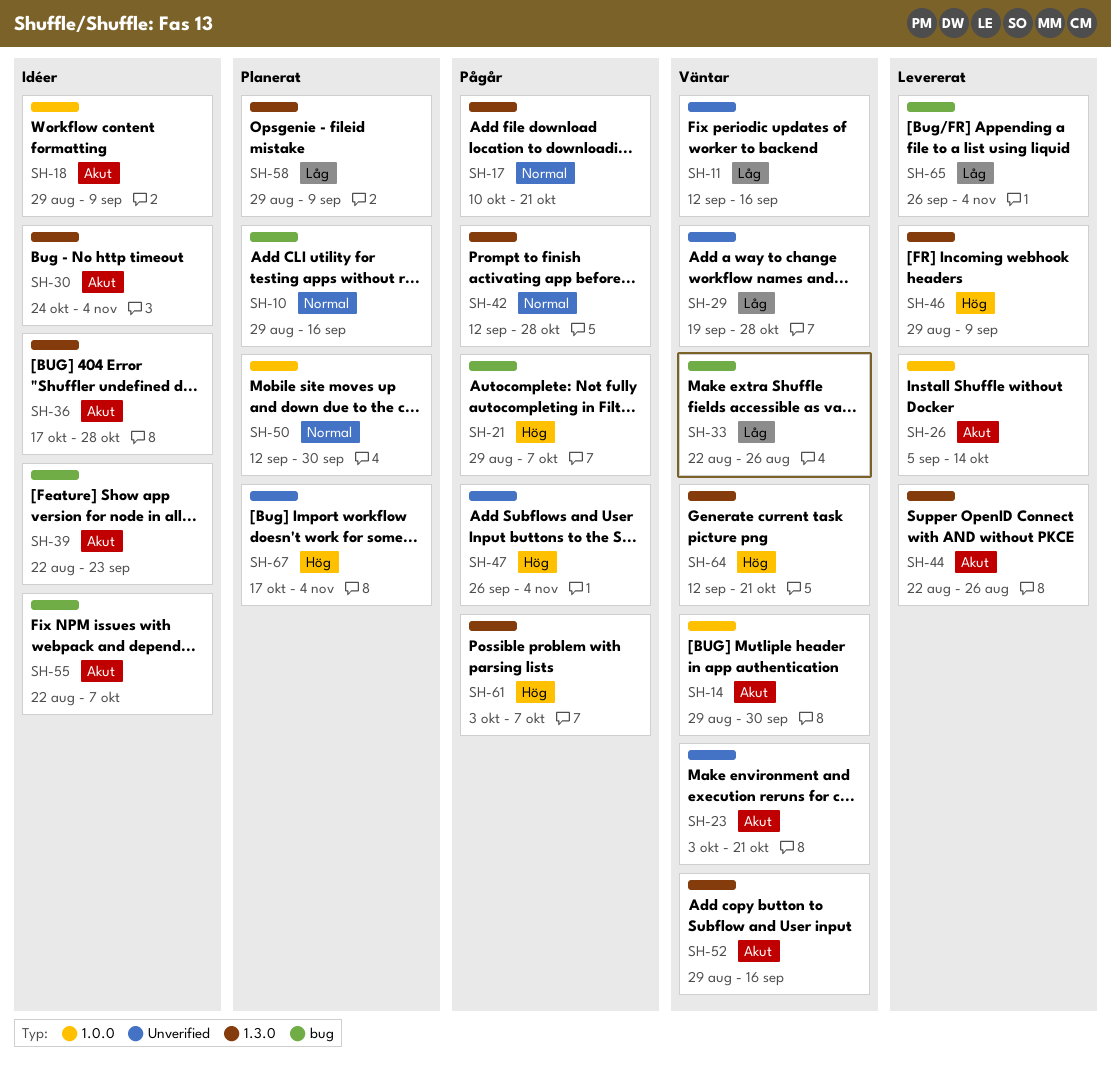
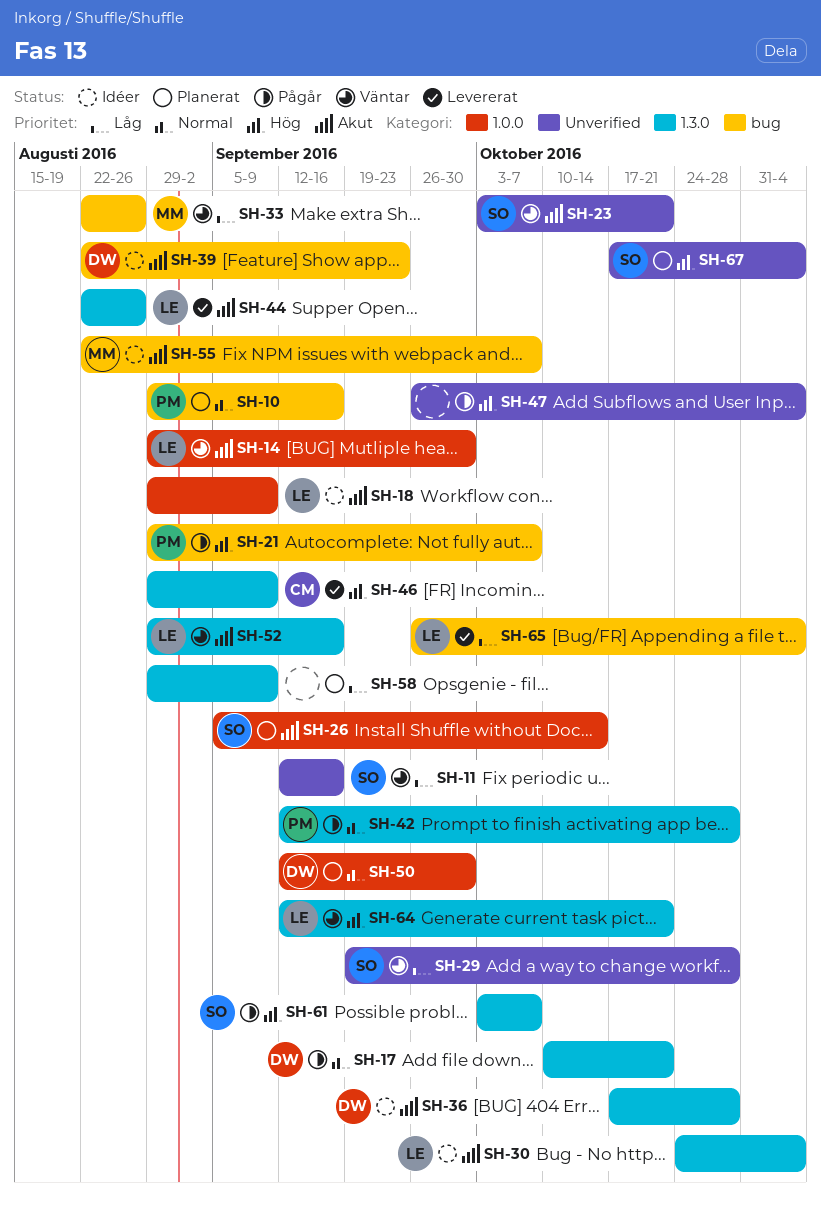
SH-26, status: Levererat -> Planerat

